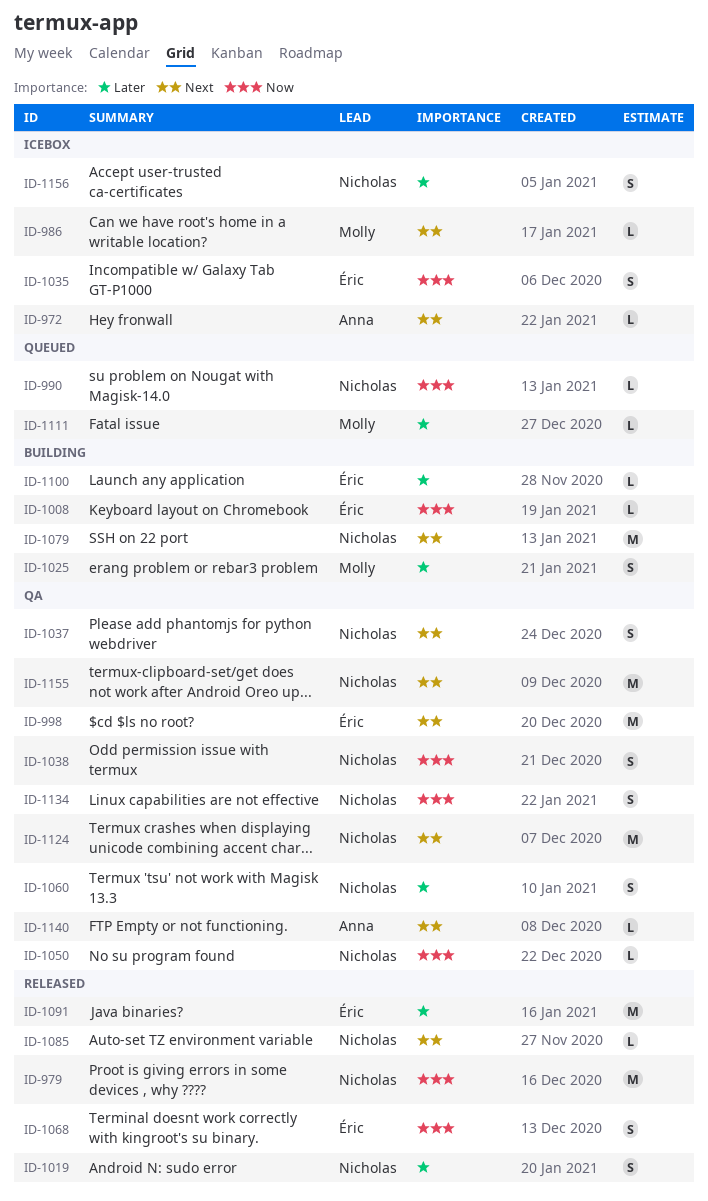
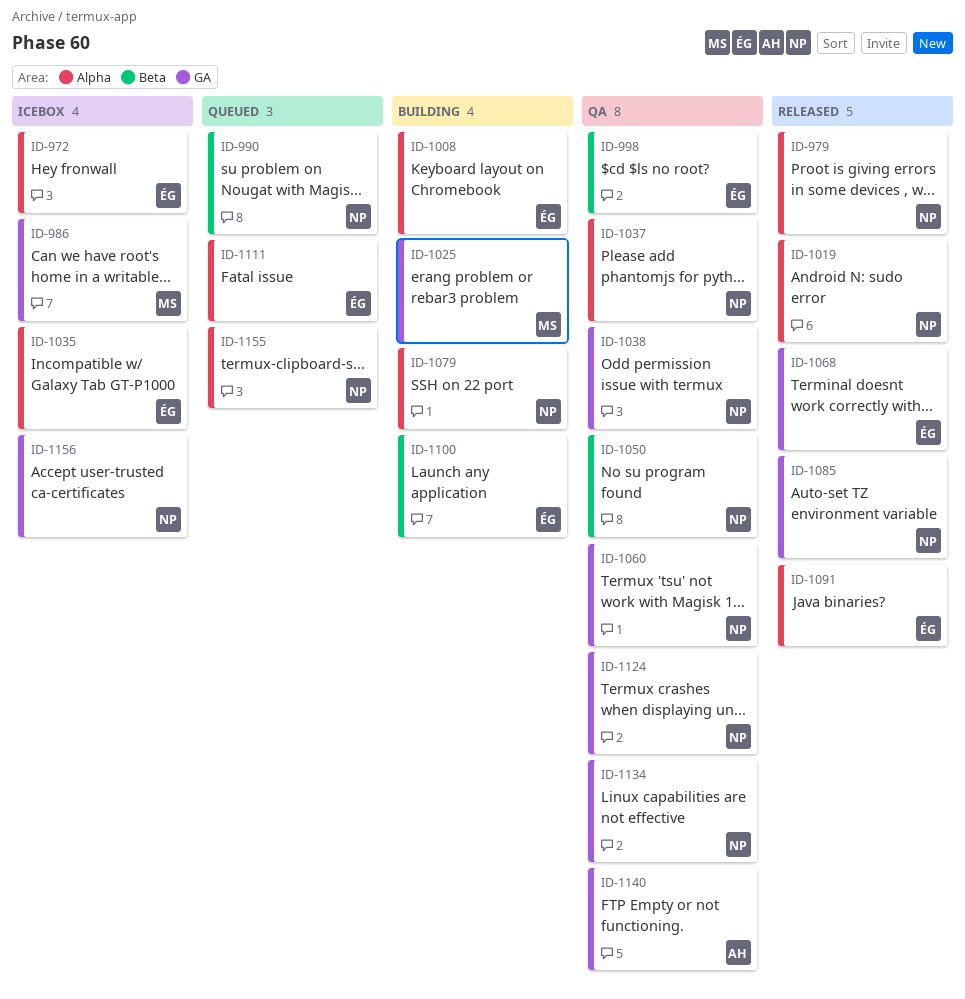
ID-972, owner: Anna -> Éric
ID-1111, owner: Molly -> Éric
ID-1155, status: QA -> Queued

